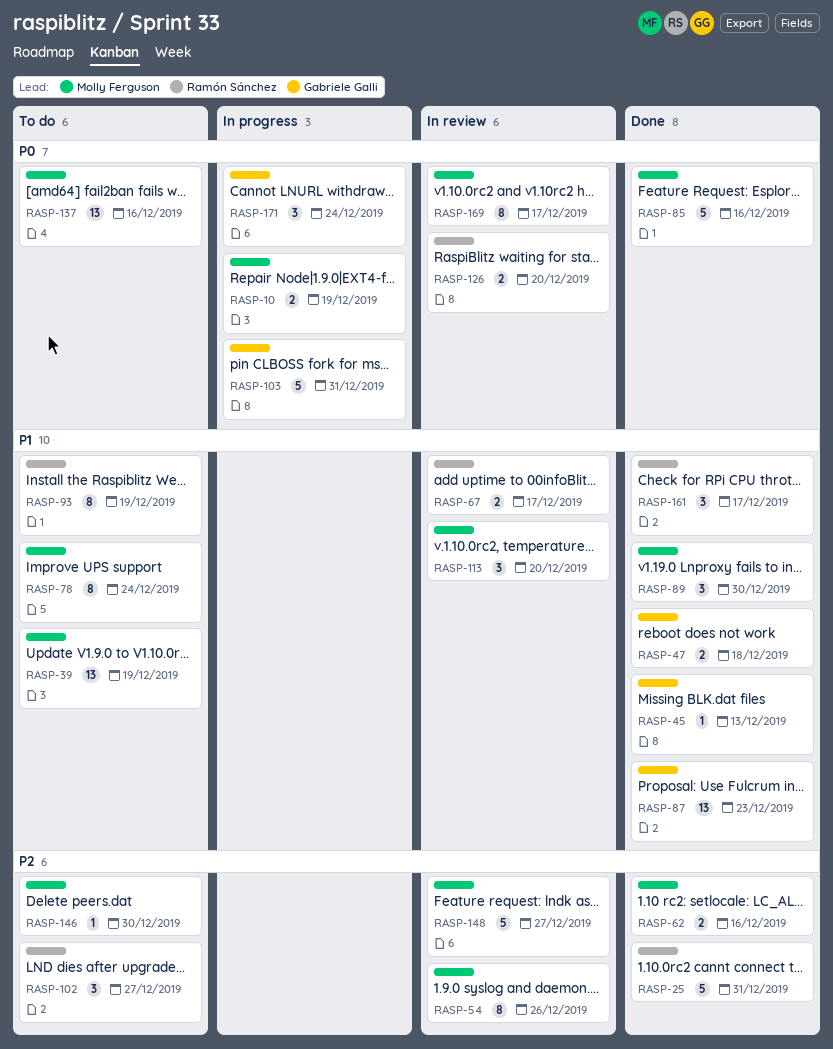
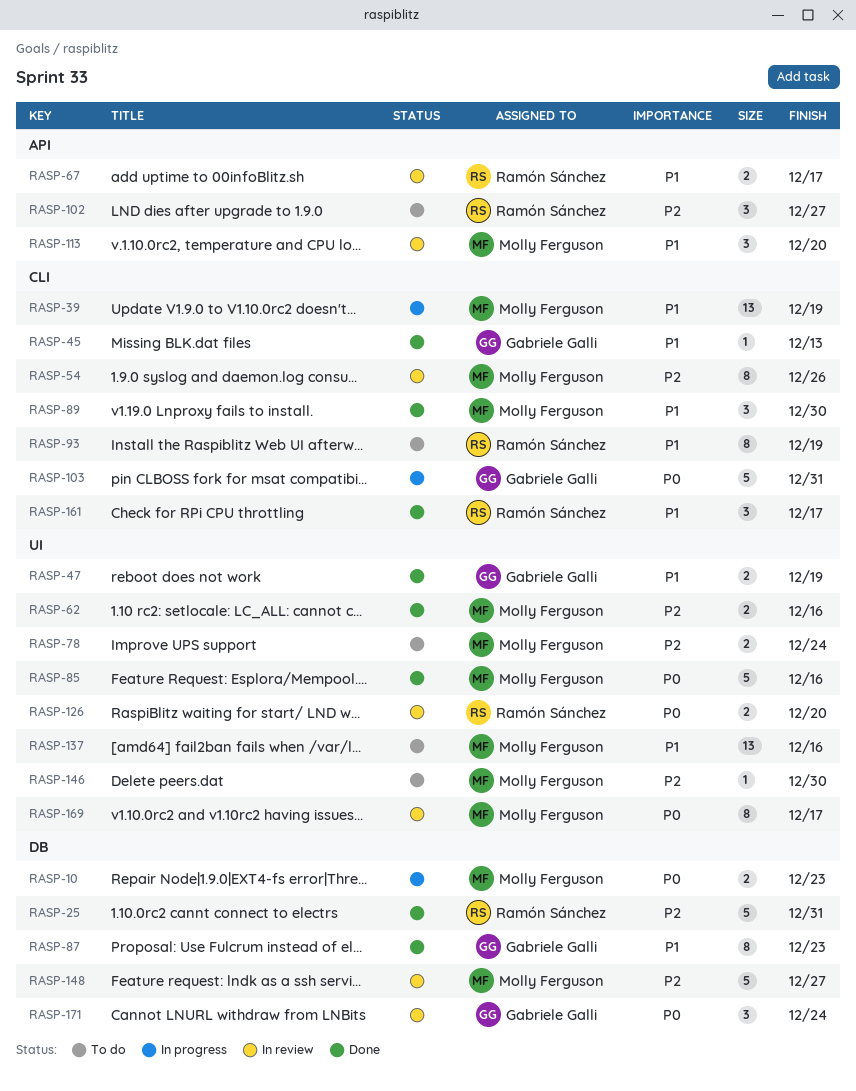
RASP-10, due: Dec 19 -> Dec 23
RASP-39, status: To do -> In progress
RASP-47, due: Dec 18 -> Dec 19
RASP-78, priority: P1 -> P2
RASP-78, estimate: 8 -> 2
RASP-87, estimate: 13 -> 8
RASP-137, priority: P0 -> P1
RASP-171, status: In progress -> In review

